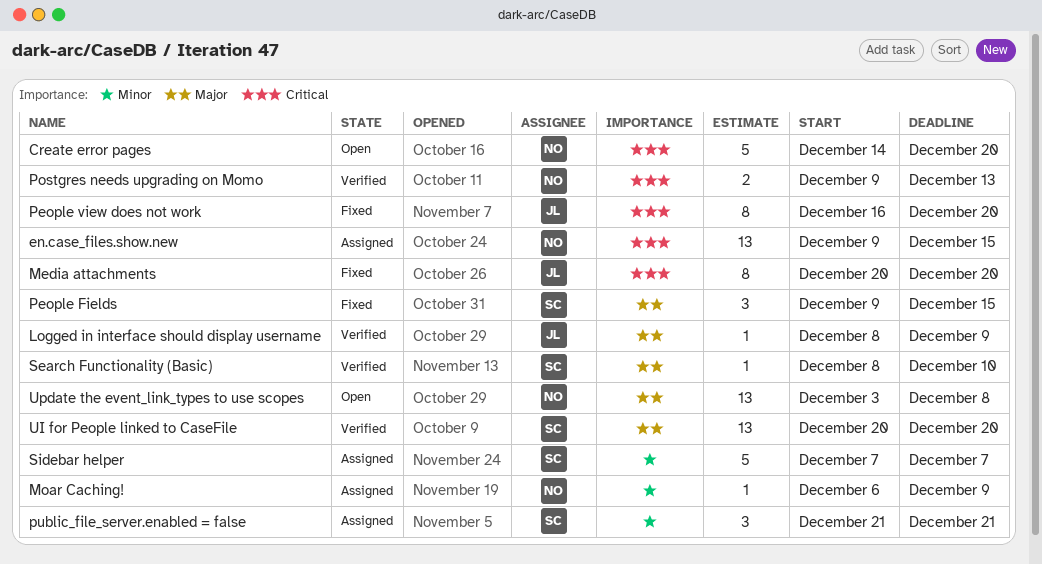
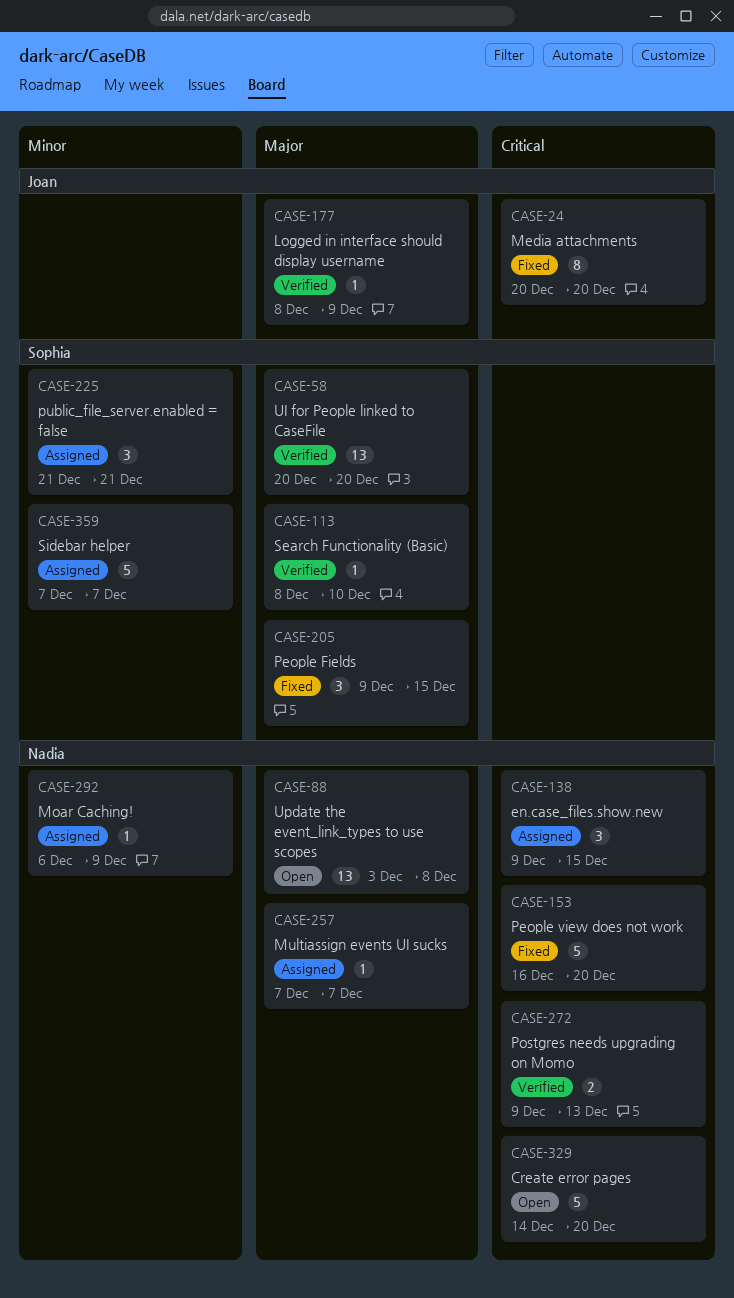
en.case_files.show.new, estimate: 13 -> 3
Multiassign events UI sucks: none -> present
People view does not work, owner: Joan -> Nadia
People view does not work, estimate: 8 -> 5

